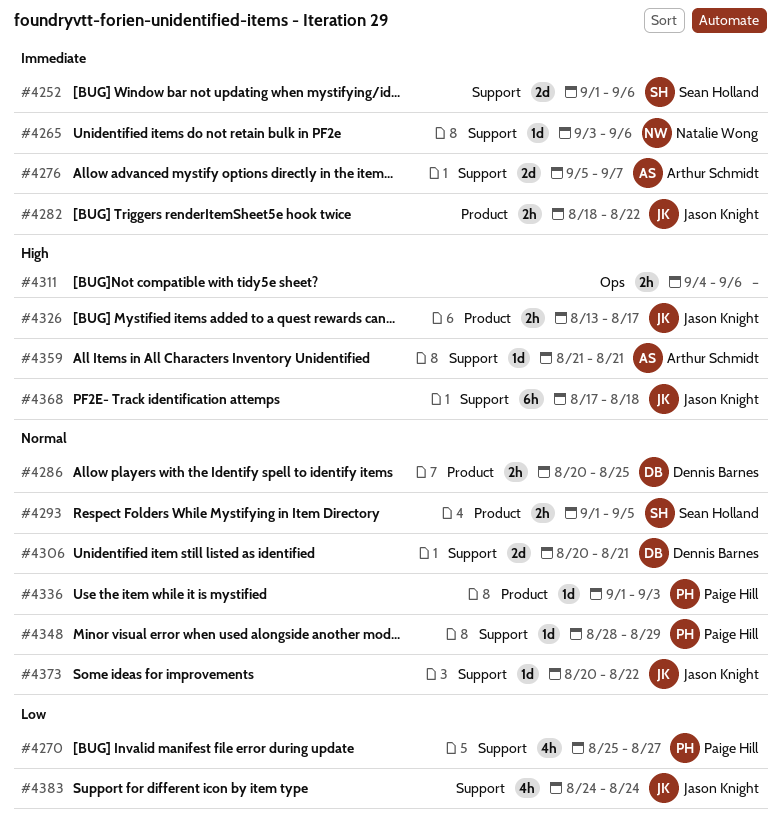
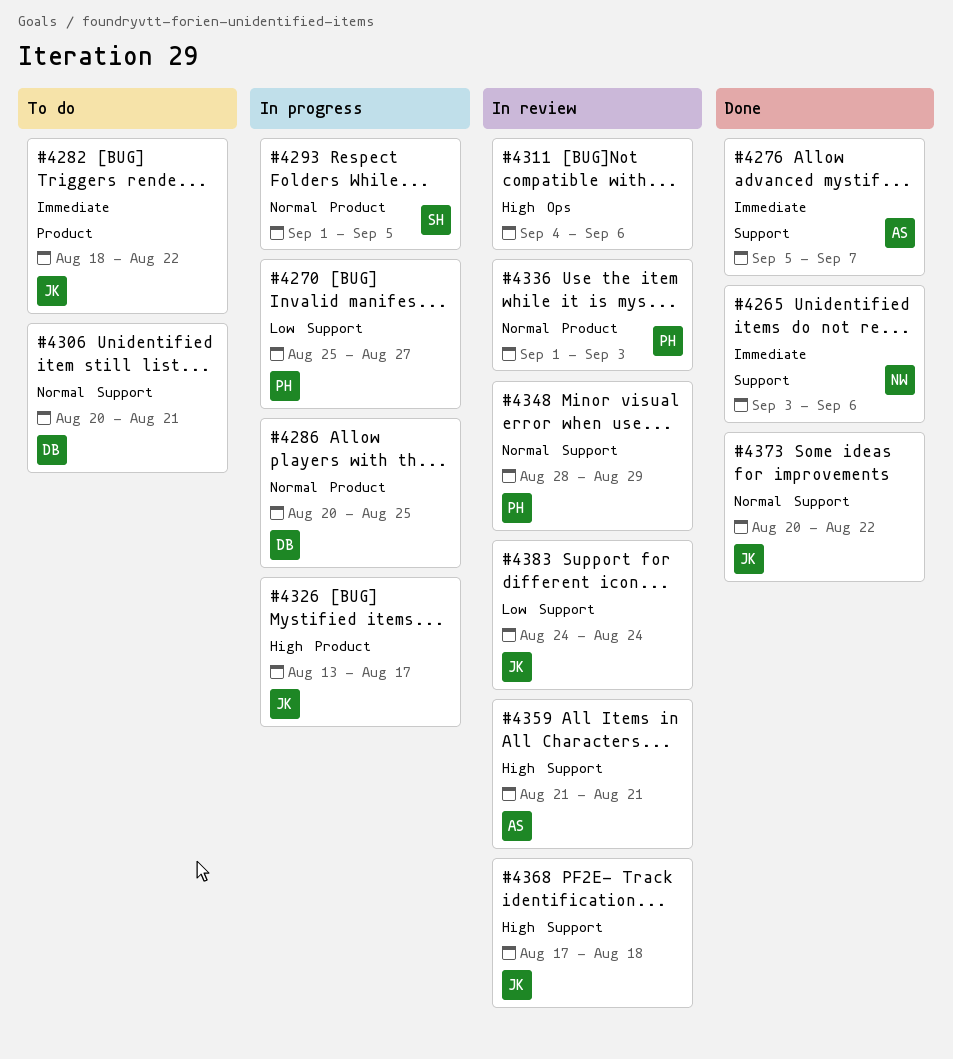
#4252: present -> none

